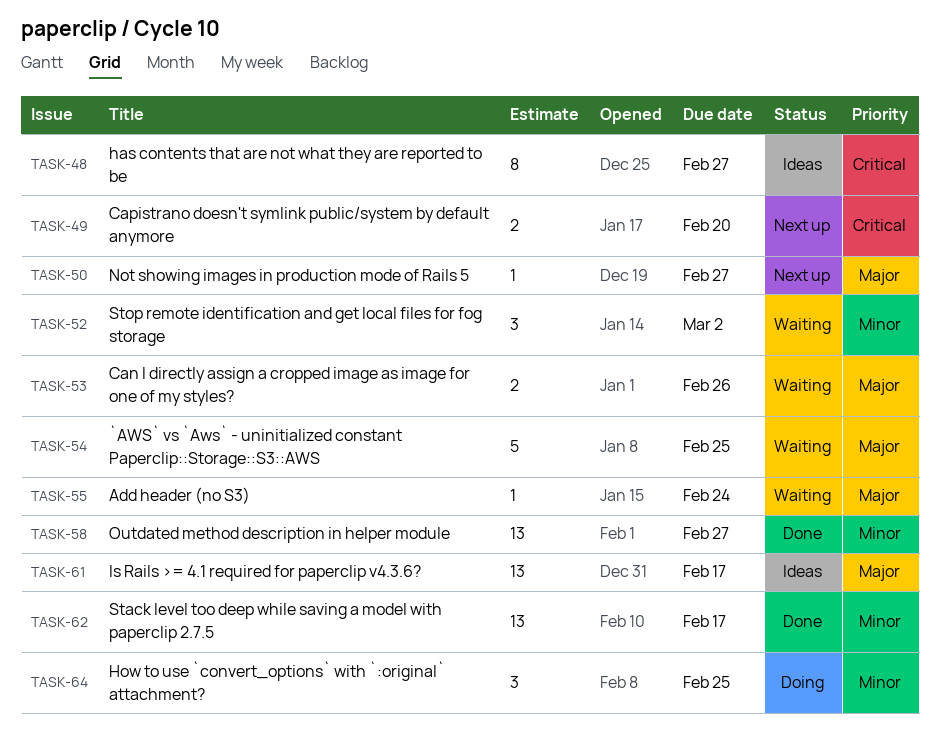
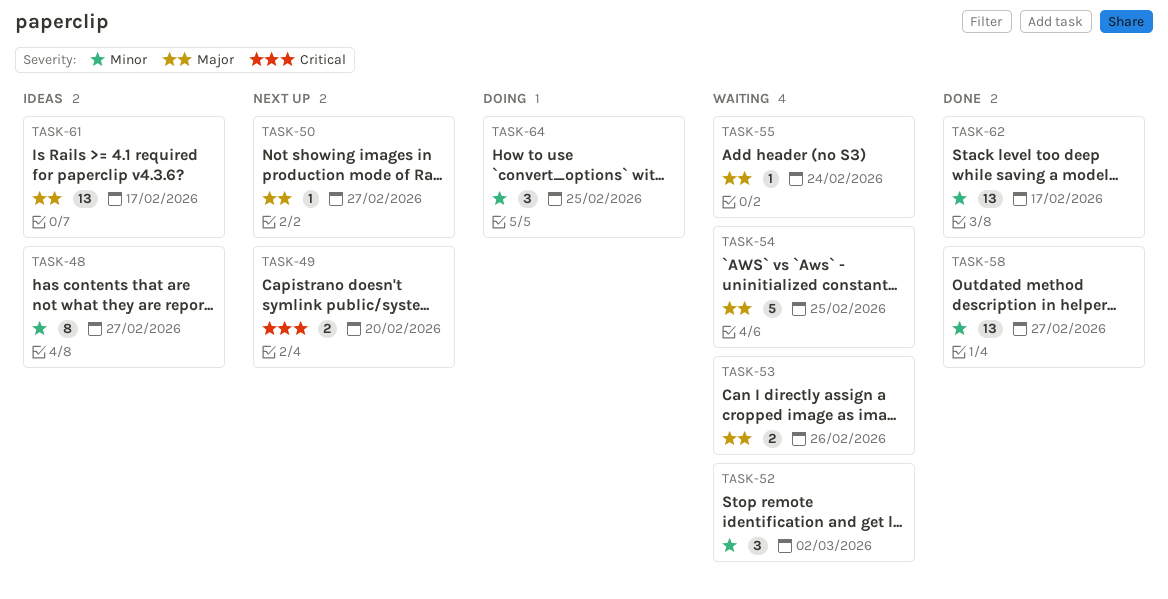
TASK-48, priority: Critical -> Minor

